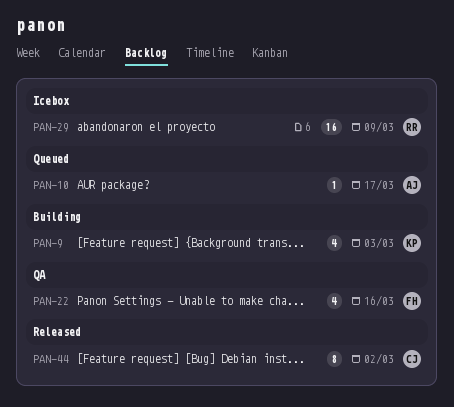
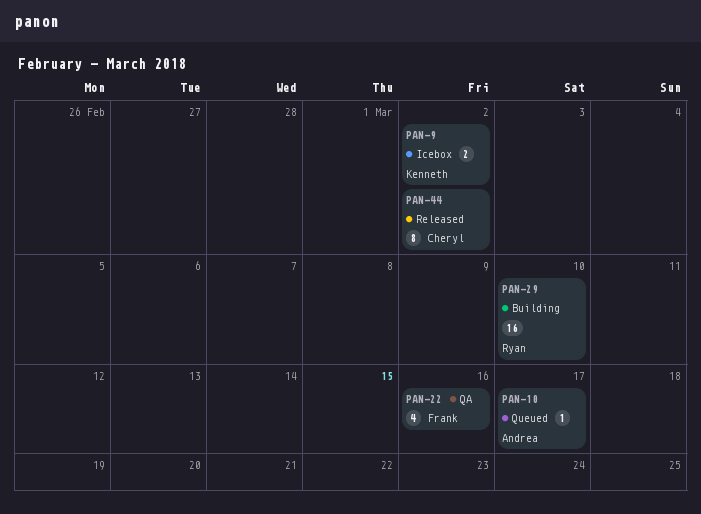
PAN-9, status: Building -> Icebox
PAN-9, estimate: 4 -> 2
PAN-9, due: Mar 3 -> Mar 2
PAN-29, status: Icebox -> Building
PAN-29, due: Mar 9 -> Mar 10

